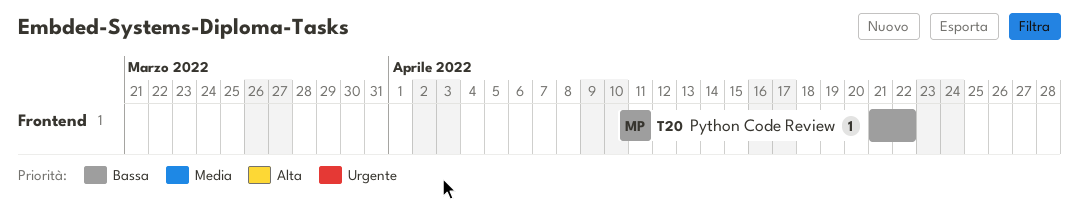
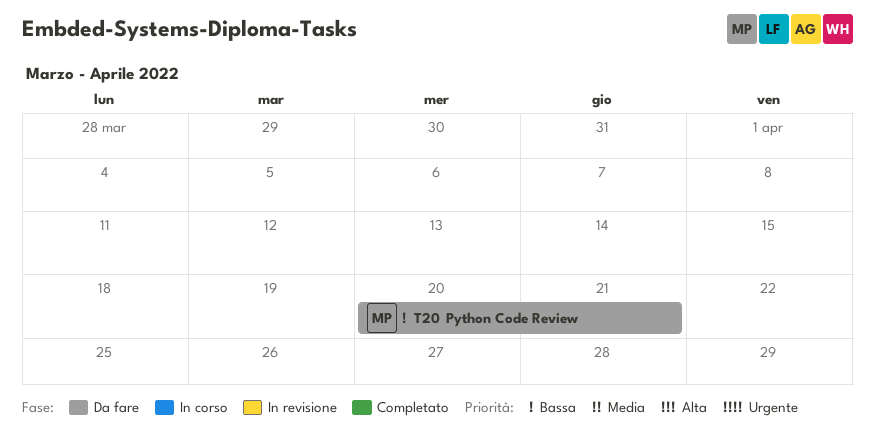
T20, start: Apr 21 -> Apr 20
T20, due: Apr 22 -> Apr 21

